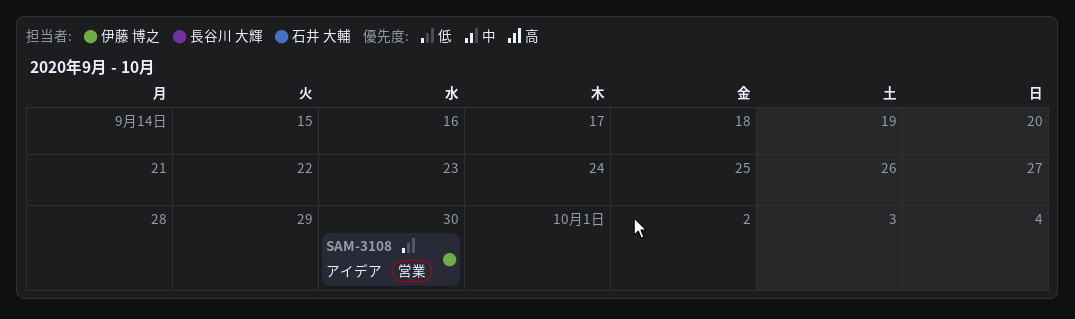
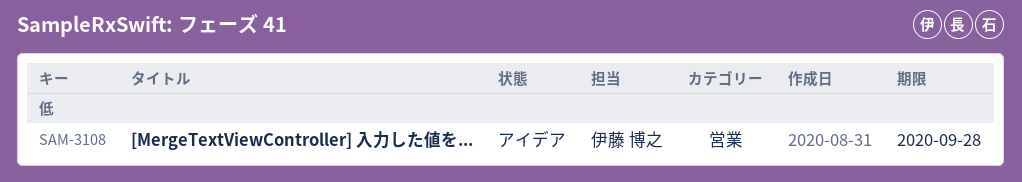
SAM-3108, due: Sep 30 -> Sep 28

